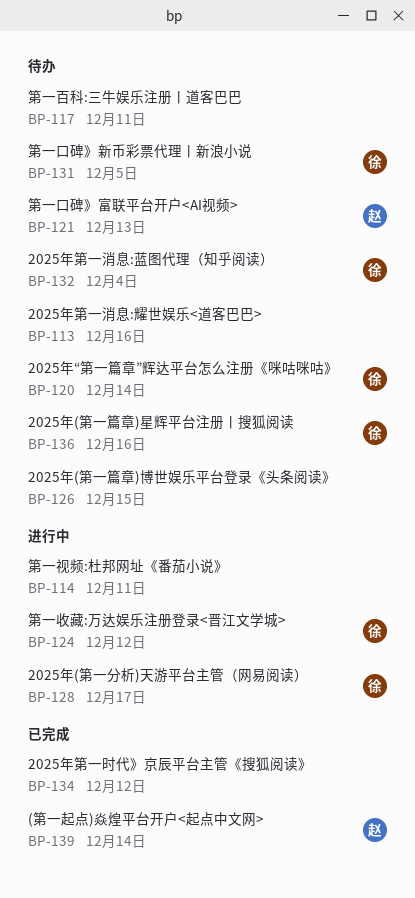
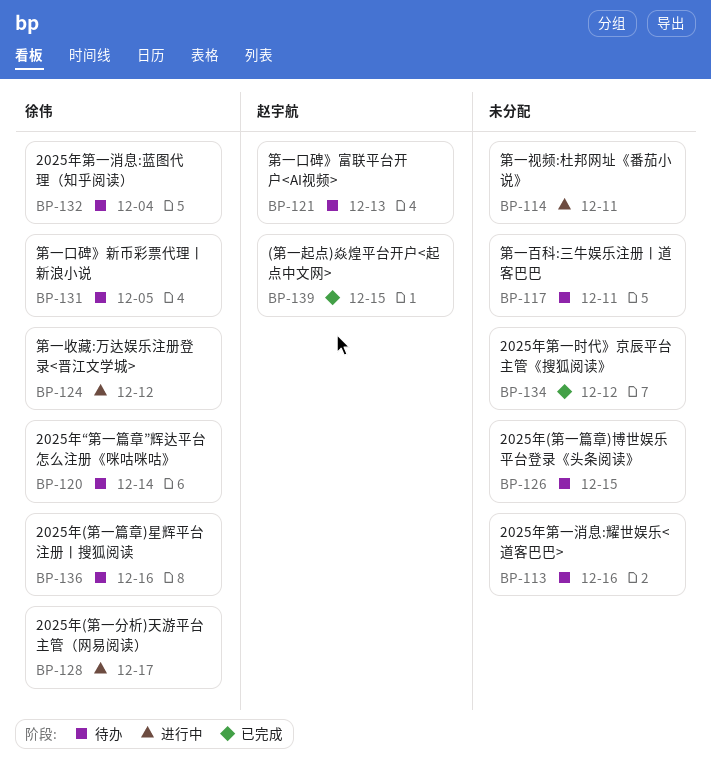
BP-139, due: Dec 14 -> Dec 15

